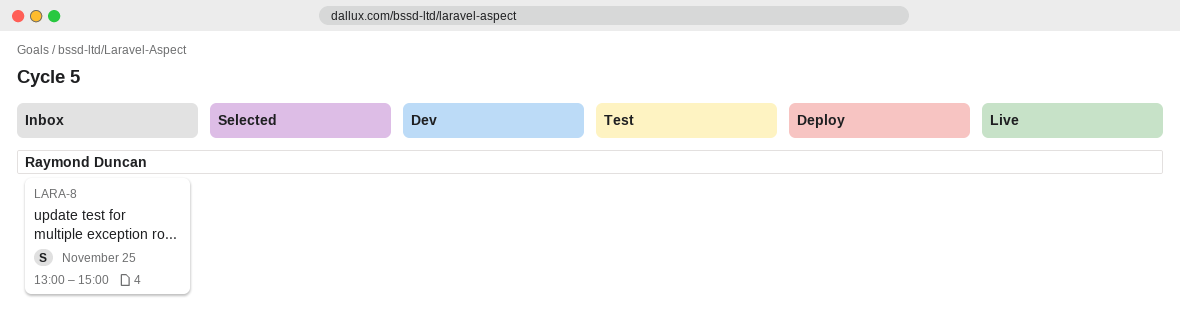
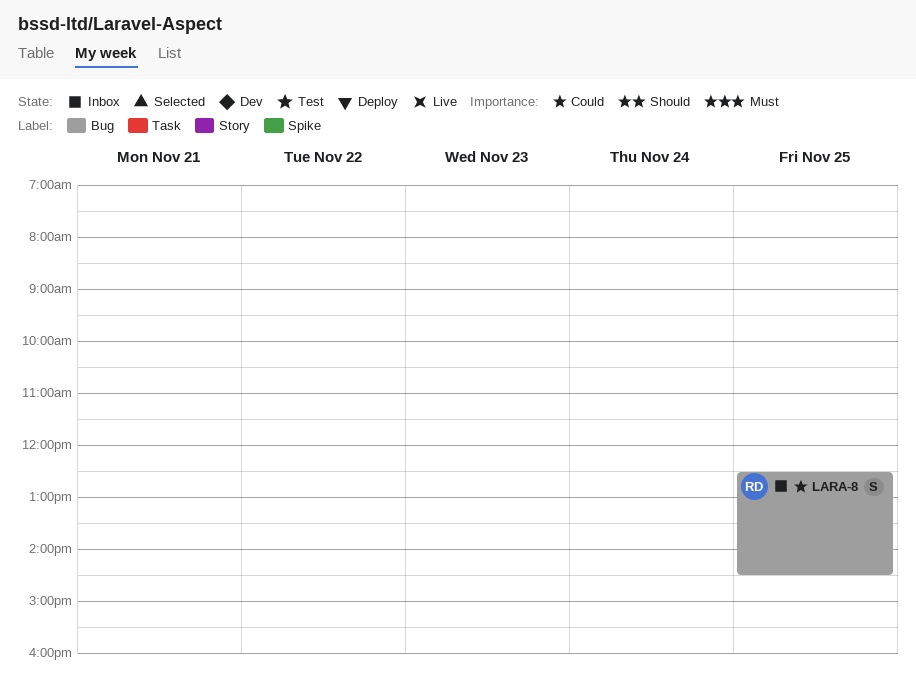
LARA-8, begins: 13:00 -> 12:30
LARA-8, ends: 15:00 -> 14:30

